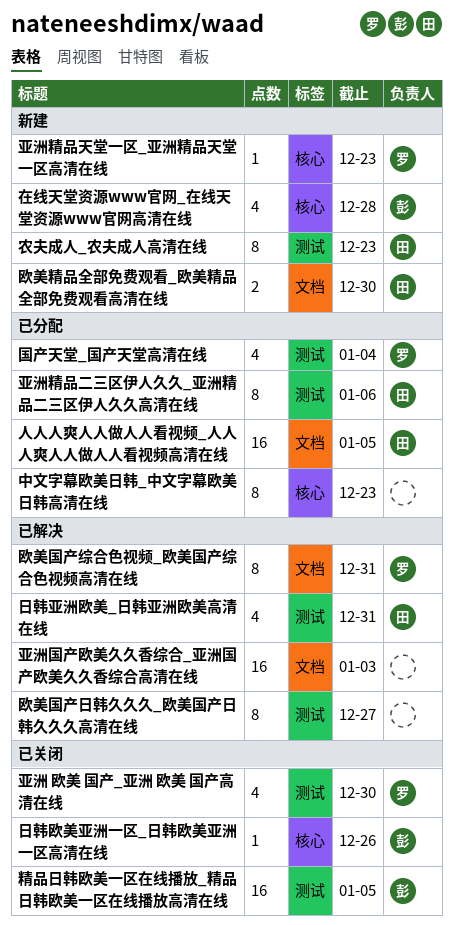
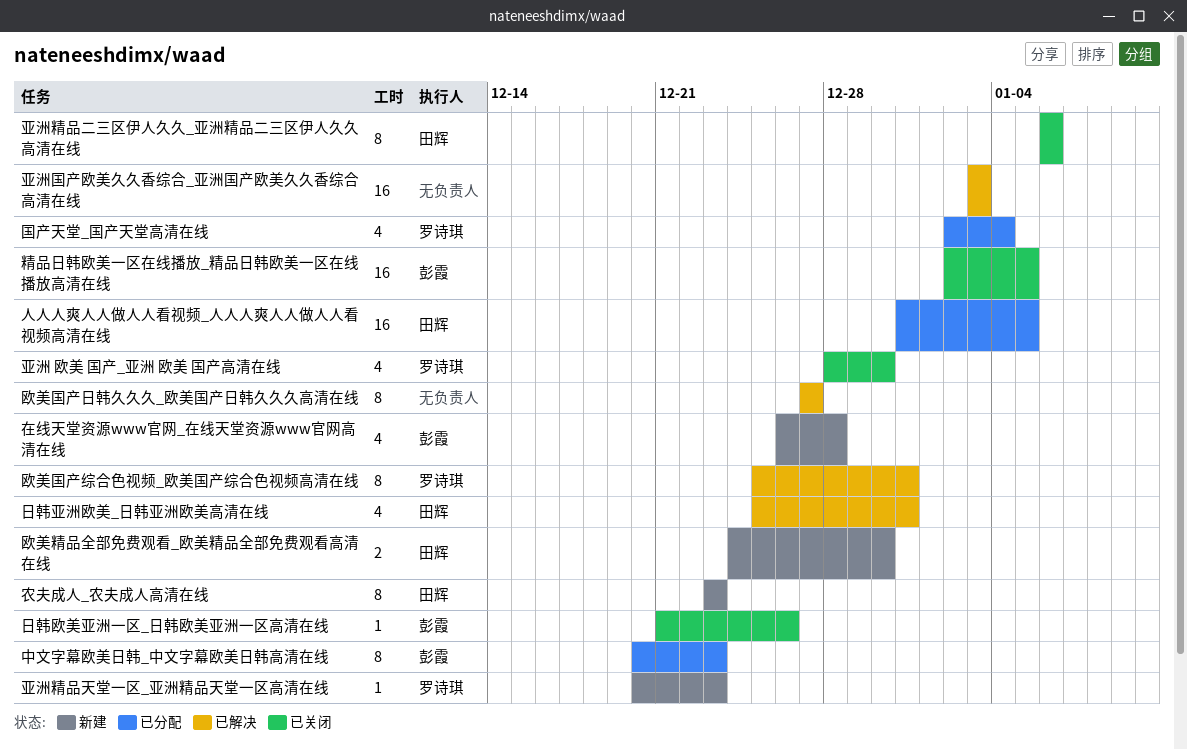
中文字幕欧美日韩_中文字幕欧美日韩高清在线, owner: none -> 彭霞
亚洲精品二三区伊人久久_亚洲精品二三区伊人久久高清在线, status: 已分配 -> 已关闭

